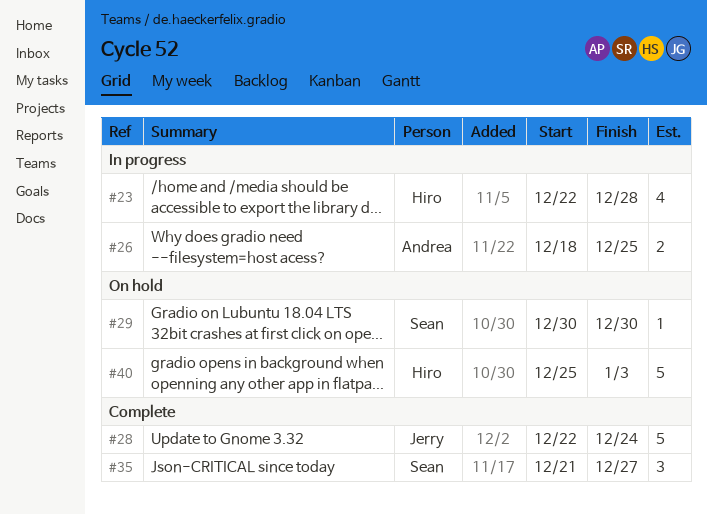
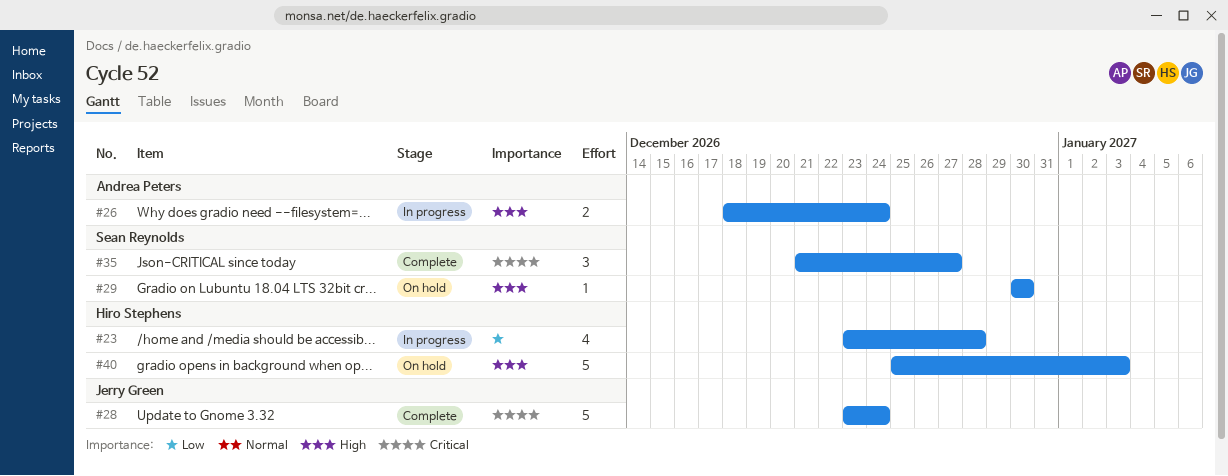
#23, start: Dec 22 -> Dec 23
#26, due: Dec 25 -> Dec 24
#28, start: Dec 22 -> Dec 23

